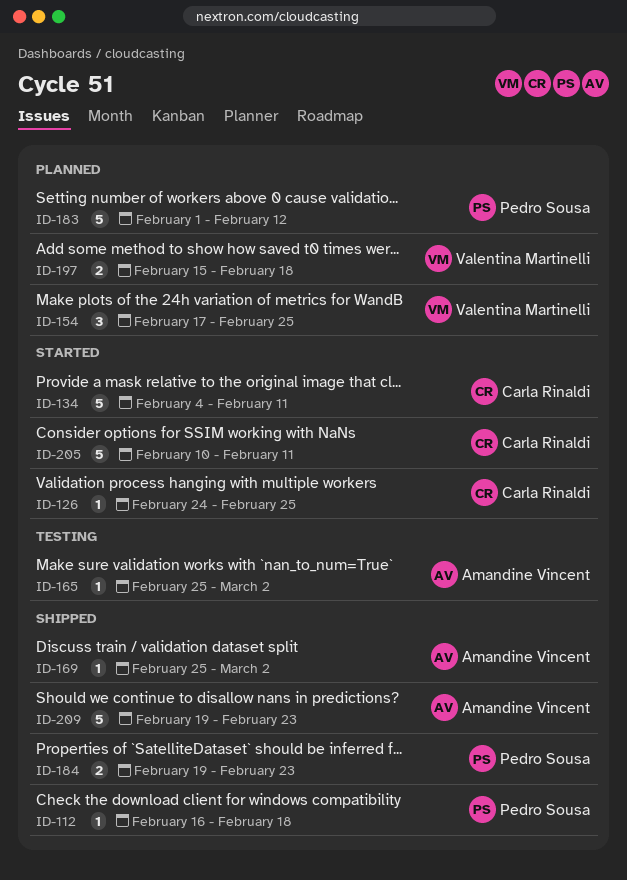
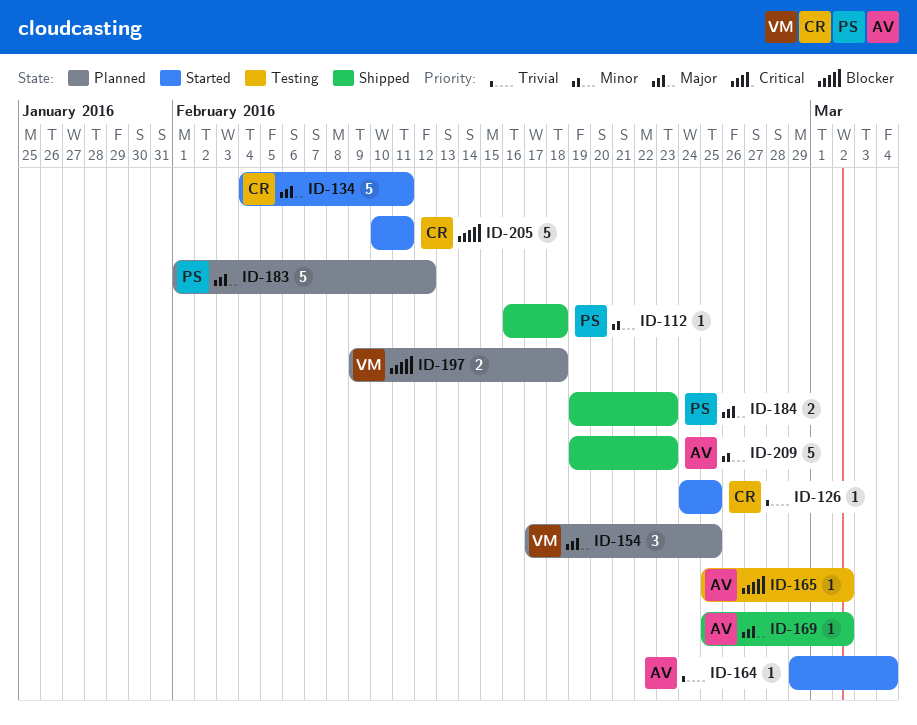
ID-164: none -> present
ID-197, start: Feb 15 -> Feb 9

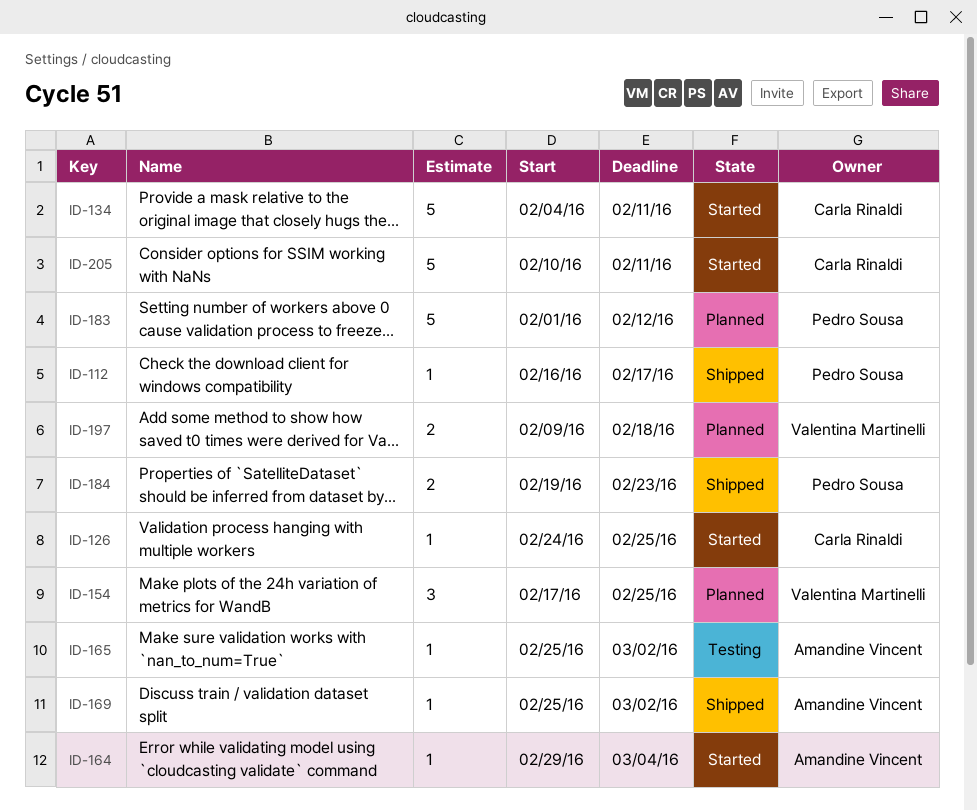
ID-112, due: Feb 18 -> Feb 17
ID-209: present -> none

